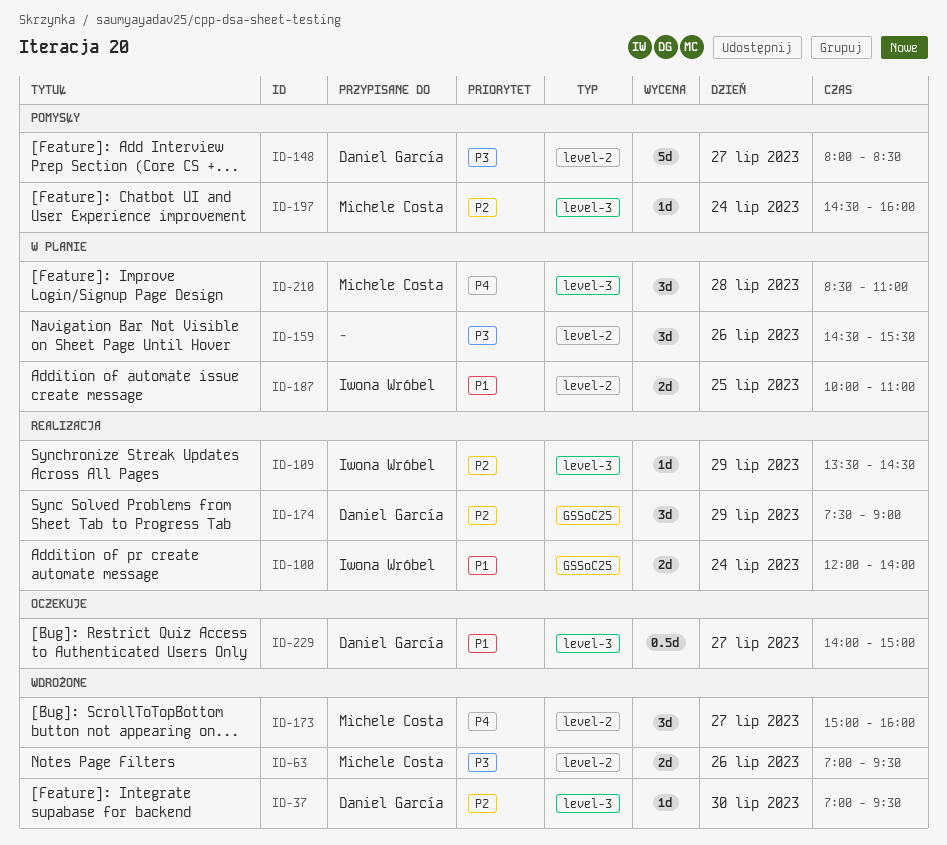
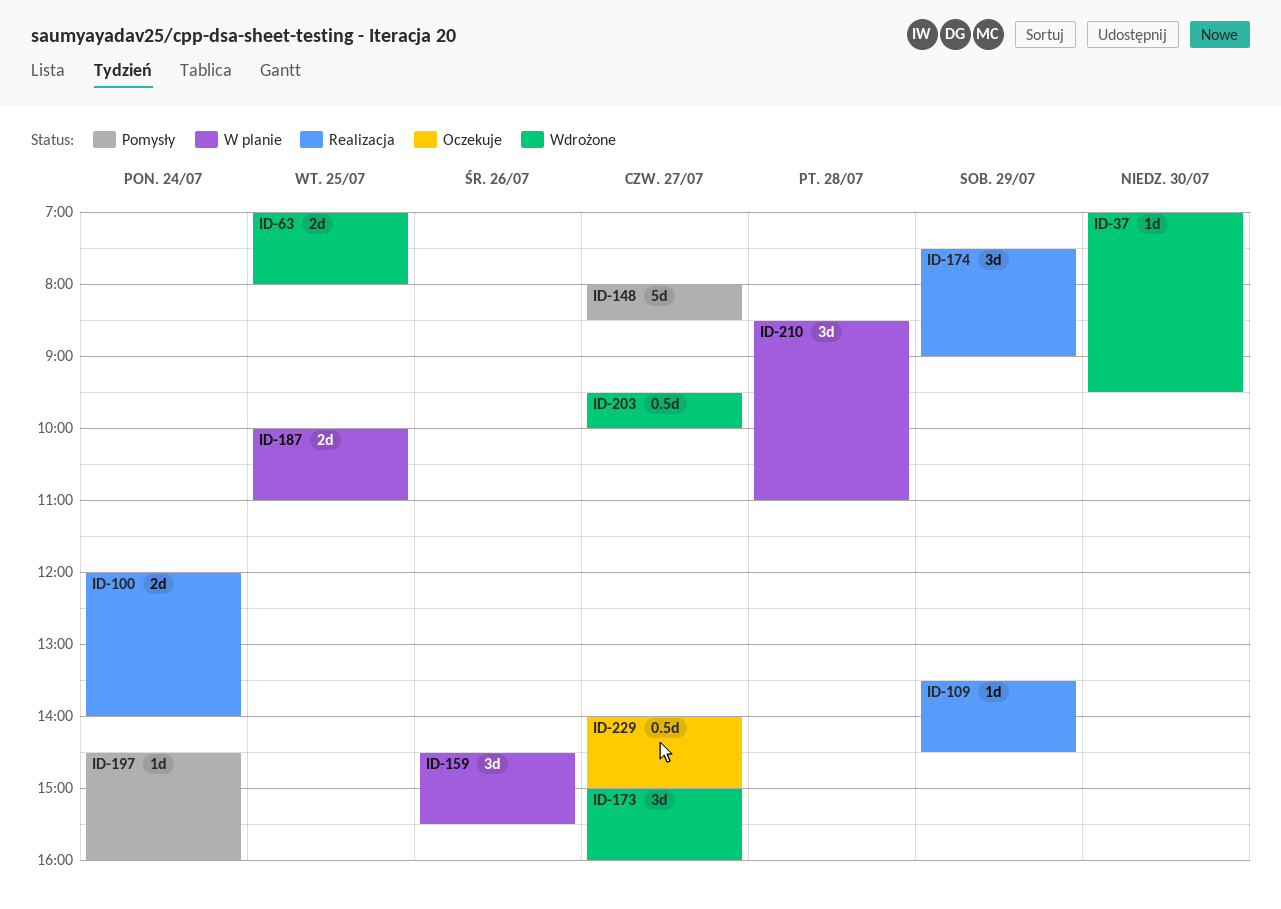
ID-63, day: Jul 26 -> Jul 25
ID-63, ends: 09:30 -> 08:00
ID-203: none -> present

